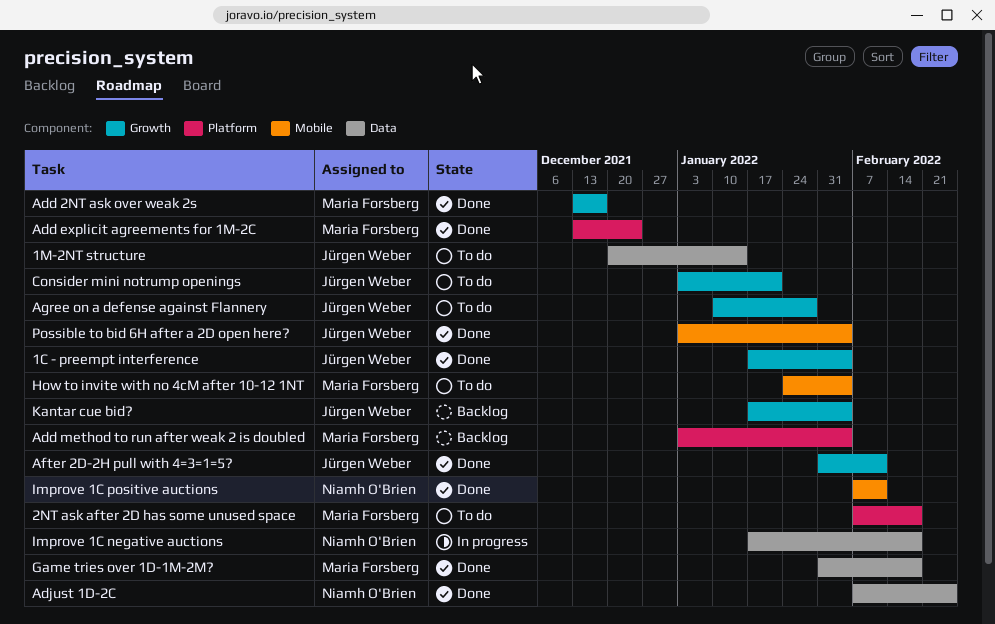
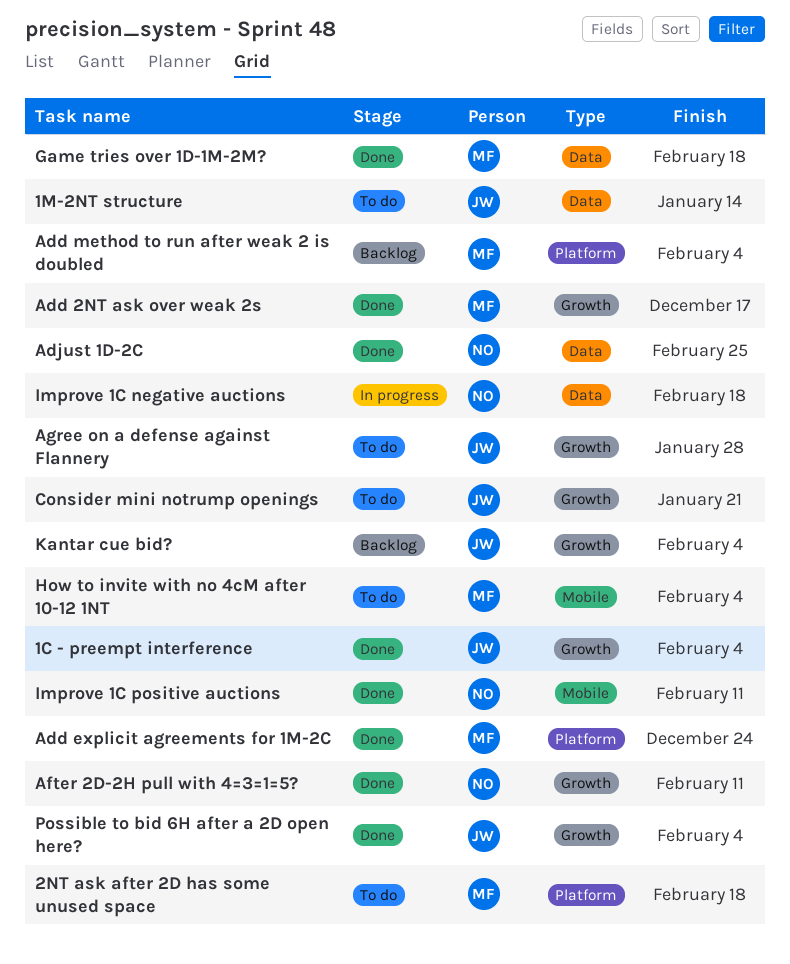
After 2D-2H pull with 4=3=1=5?, owner: Jürgen Weber -> Niamh O'Brien
Possible to bid 6H after a 2D open here?, label: Mobile -> Growth

